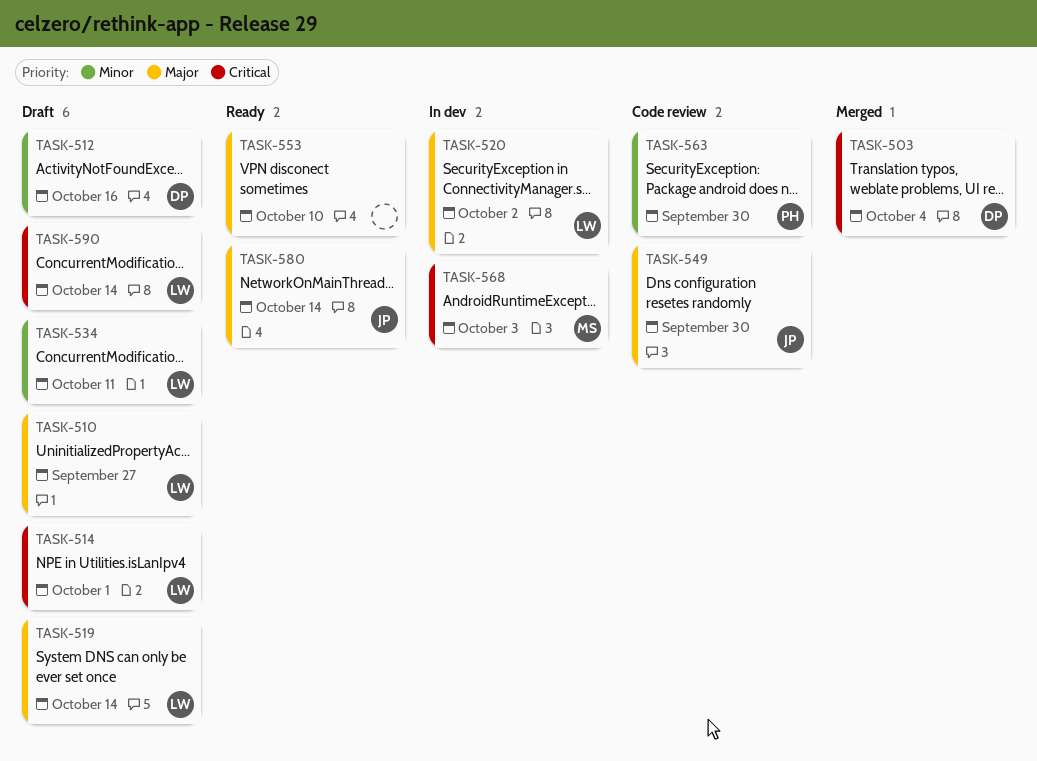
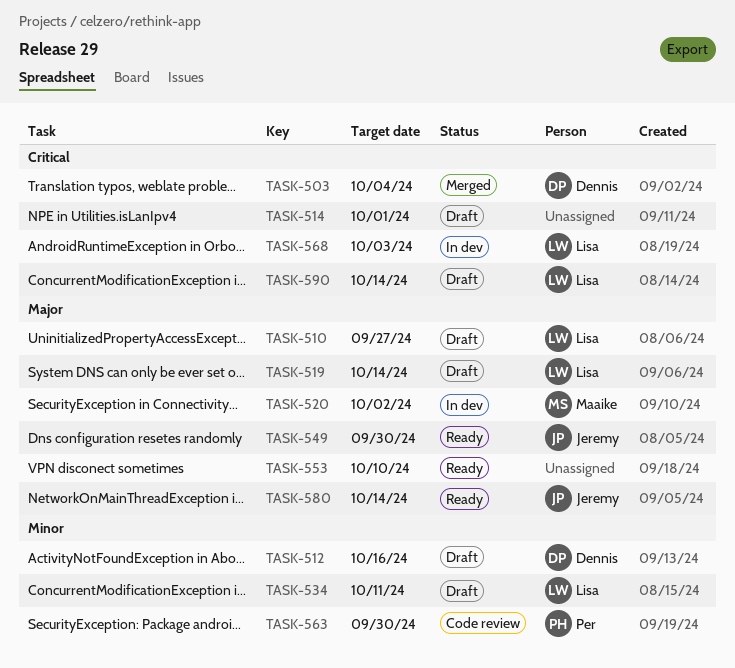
TASK-514, owner: Lisa -> none
TASK-520, owner: Lisa -> Maaike
TASK-549, status: Code review -> Ready
TASK-568, owner: Maaike -> Lisa

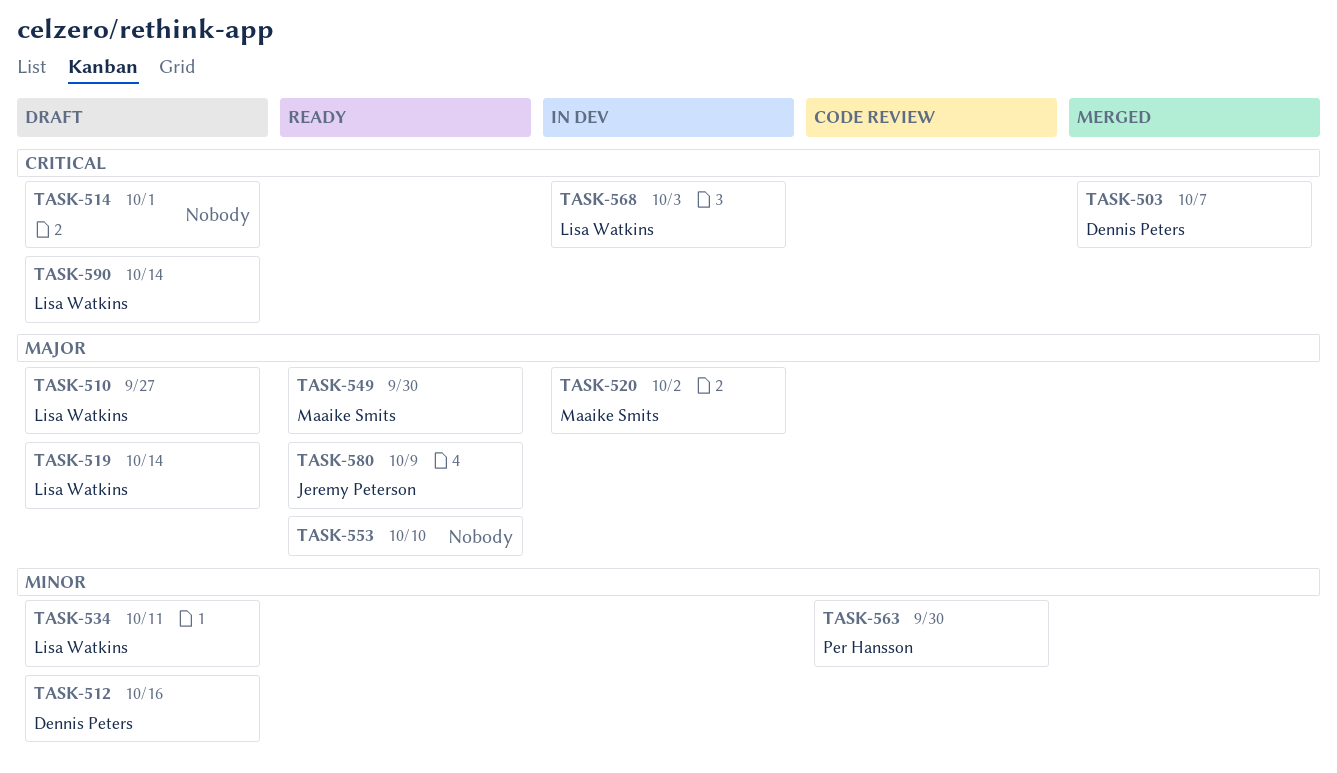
TASK-503, due: Oct 4 -> Oct 7
TASK-549, owner: Jeremy Peterson -> Maaike Smits
TASK-580, due: Oct 14 -> Oct 9

